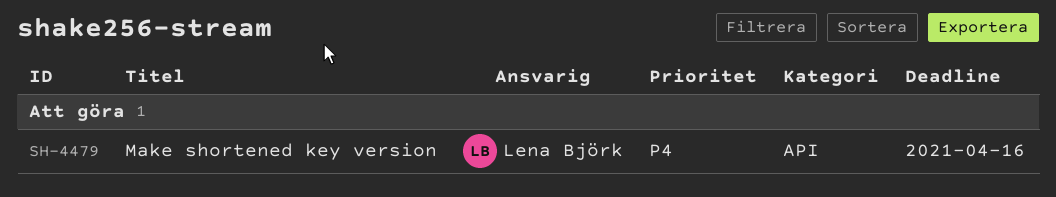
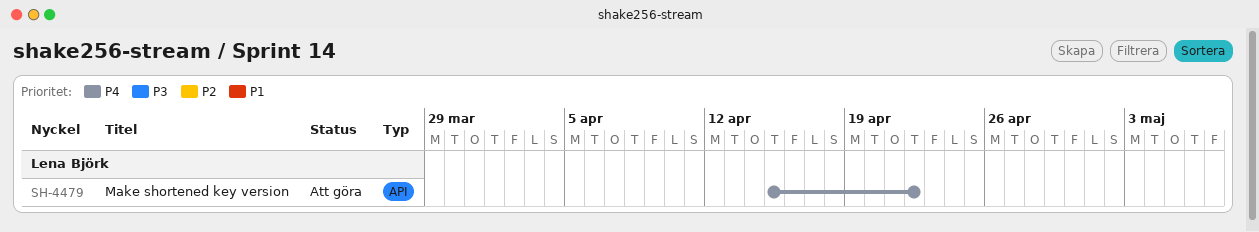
SH-4479, due: Apr 16 -> Apr 22

